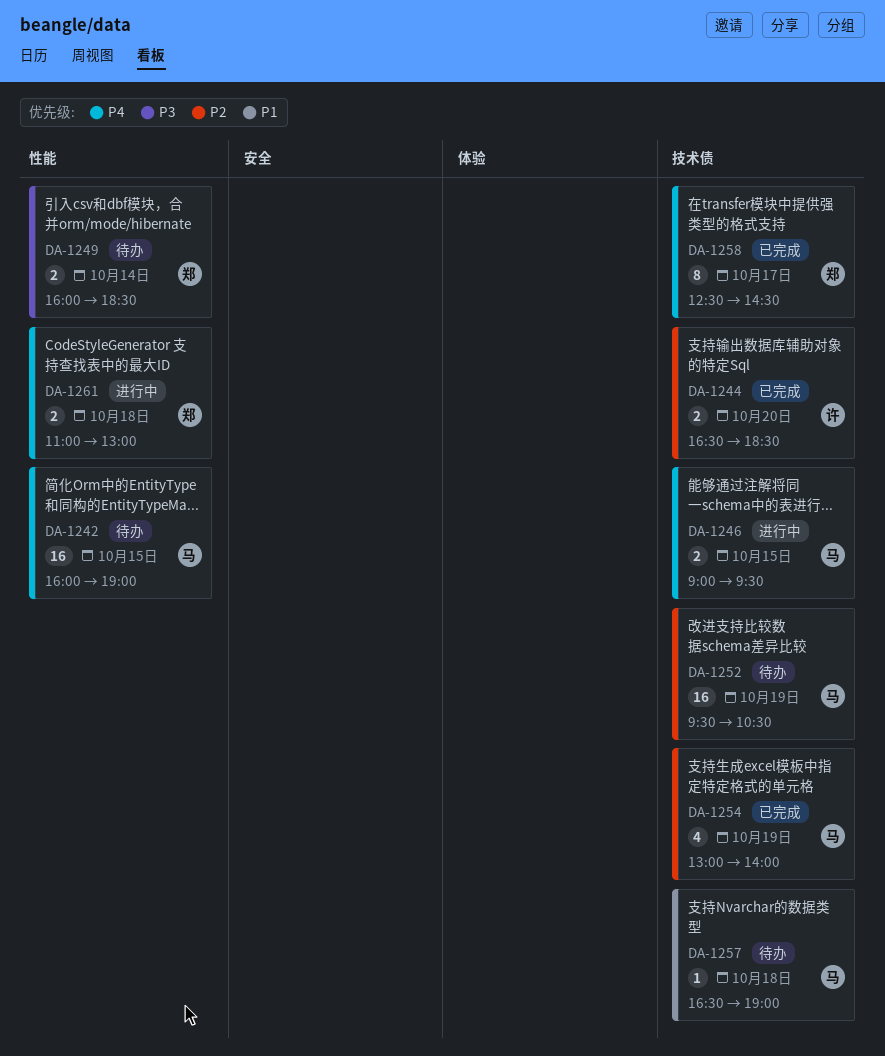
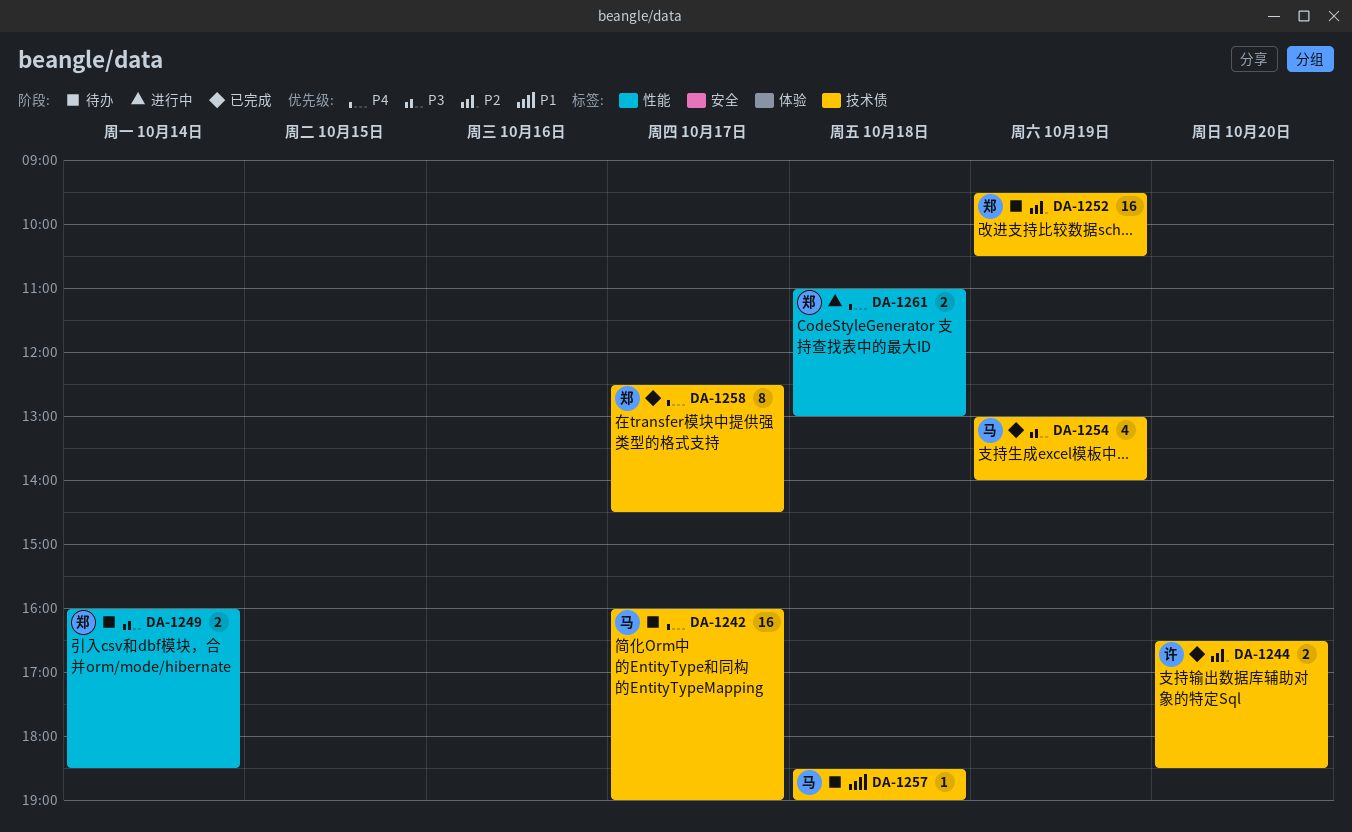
DA-1242, label: 性能 -> 技术债
DA-1242, day: Oct 15 -> Oct 17
DA-1246: present -> none
DA-1252, owner: 马 -> 郑
DA-1254, priority: P2 -> P3
DA-1257, begins: 16:30 -> 18:30

